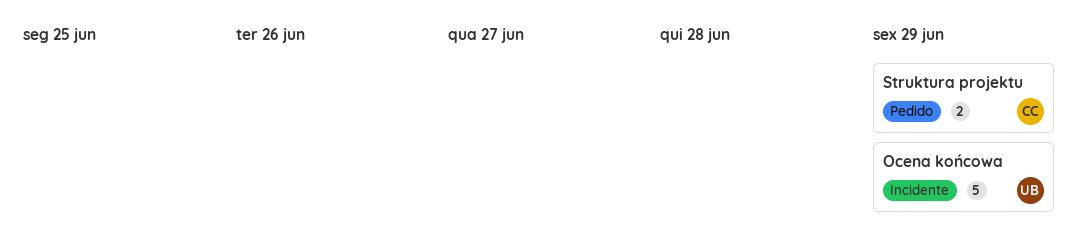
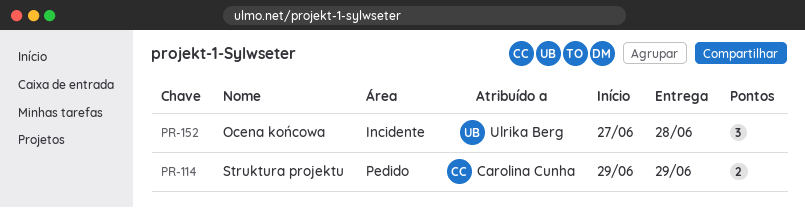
Ocena końcowa, estimate: 5 -> 3
Ocena końcowa, due: Jun 29 -> Jun 28

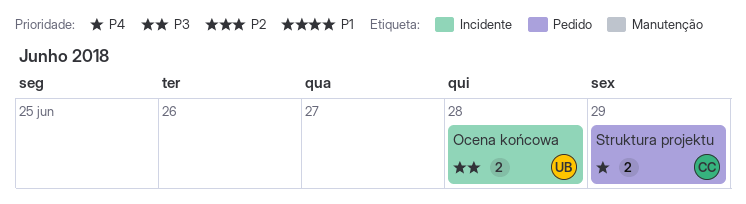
Ocena końcowa, estimate: 3 -> 2

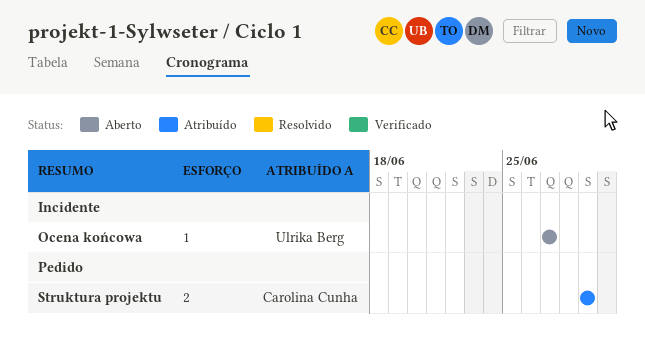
Ocena końcowa, estimate: 2 -> 1
Ocena końcowa, due: Jun 28 -> Jun 27

